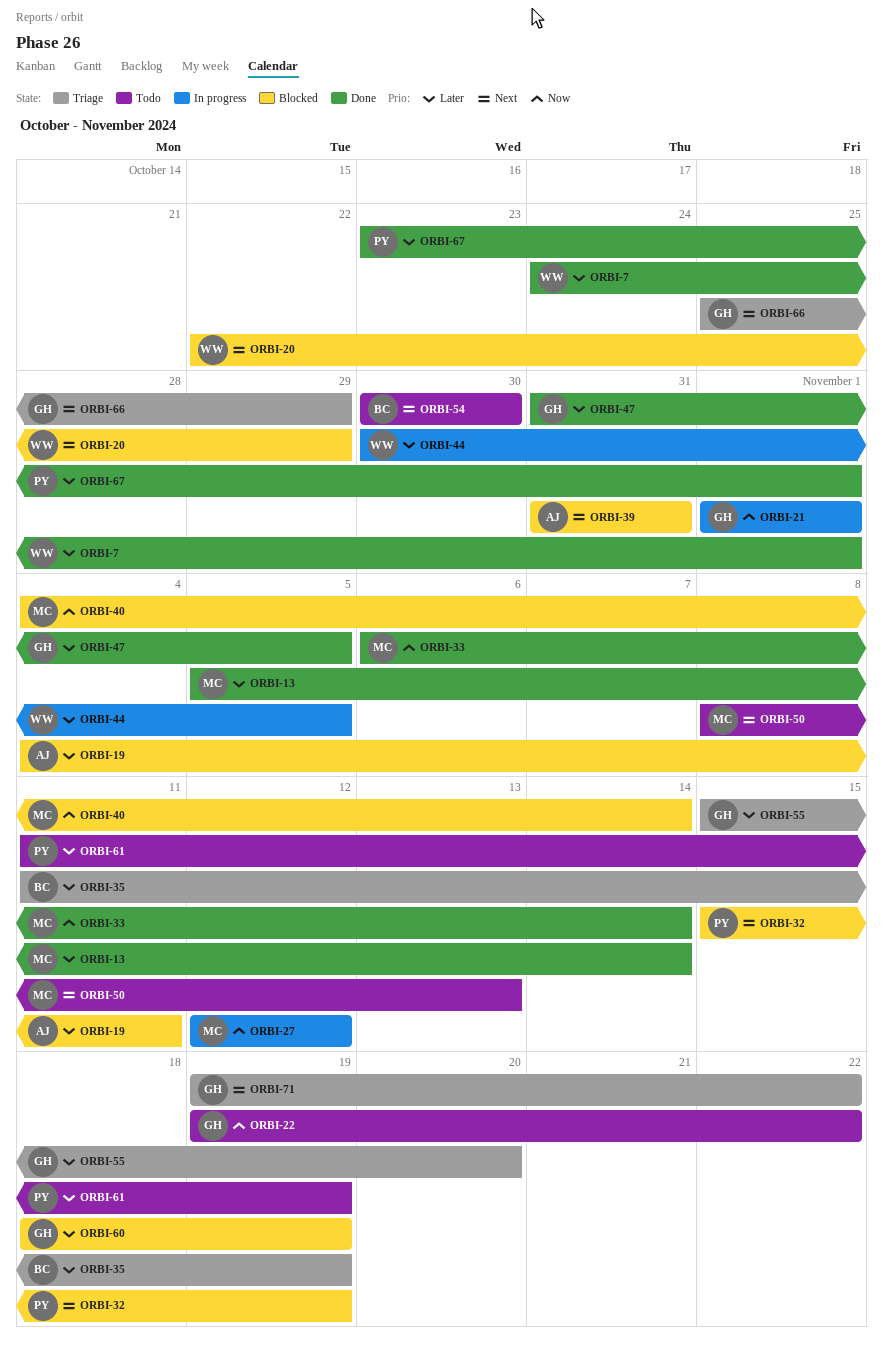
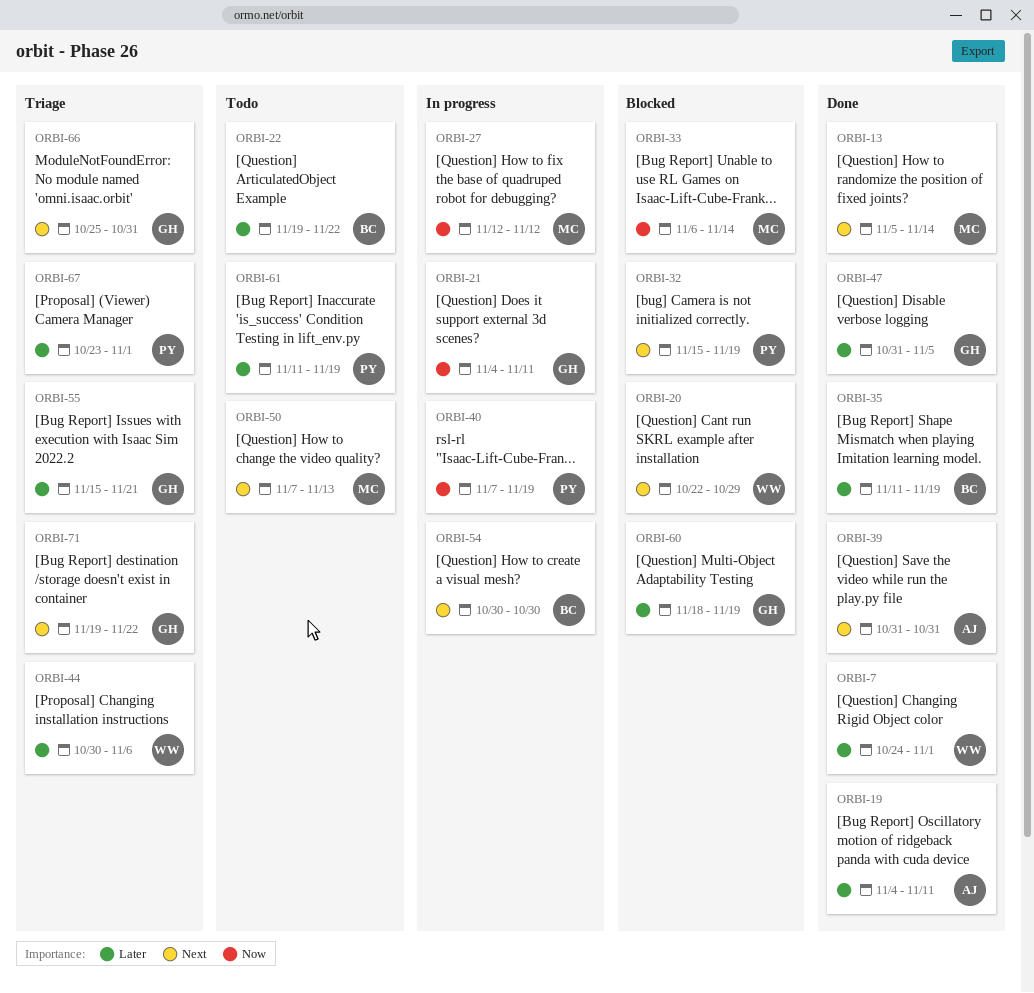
ORBI-13, priority: Later -> Next
ORBI-19, status: Blocked -> Done
ORBI-21, start: Nov 1 -> Nov 4
ORBI-21, due: Nov 1 -> Nov 11
ORBI-22, owner: GH -> BC
ORBI-22, priority: Now -> Later
ORBI-33, status: Done -> Blocked
ORBI-35, status: Triage -> Done
ORBI-39, status: Blocked -> Done
ORBI-40, status: Blocked -> In progress
ORBI-40, owner: MC -> PY
ORBI-40, start: Nov 4 -> Nov 7
ORBI-40, due: Nov 14 -> Nov 19
ORBI-44, status: In progress -> Triage
ORBI-44, due: Nov 5 -> Nov 6
ORBI-50, start: Nov 8 -> Nov 7
ORBI-54, status: Todo -> In progress
ORBI-55, due: Nov 20 -> Nov 21
ORBI-66, due: Oct 29 -> Oct 31
ORBI-67, status: Done -> Triage

